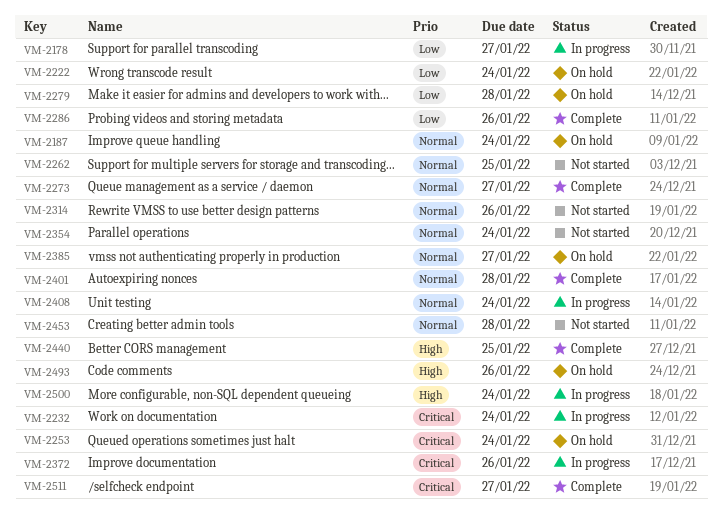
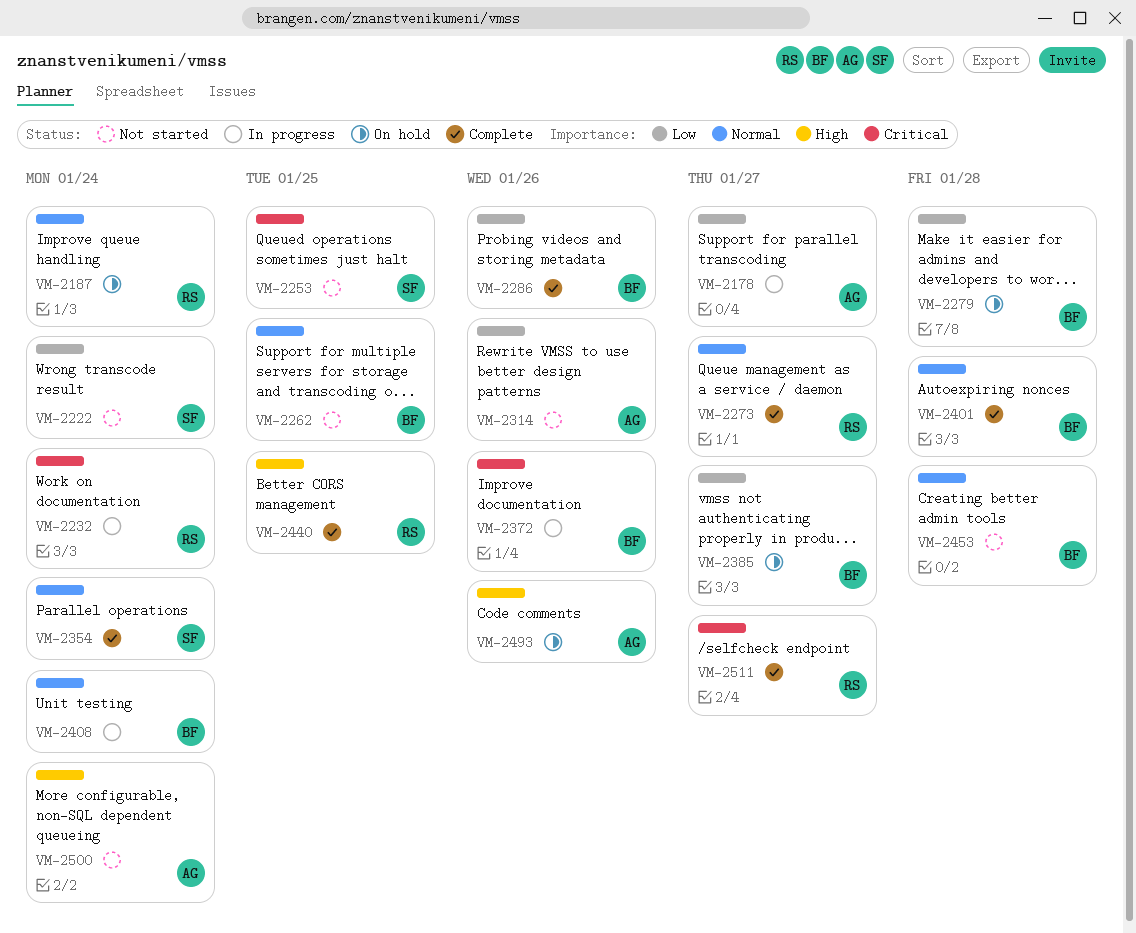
VM-2222, status: On hold -> Not started
VM-2253, status: On hold -> Not started
VM-2253, due: Jan 24 -> Jan 25
VM-2314, priority: Normal -> Low
VM-2354, status: Not started -> Complete
VM-2385, priority: Normal -> Low
VM-2500, status: In progress -> Not started

